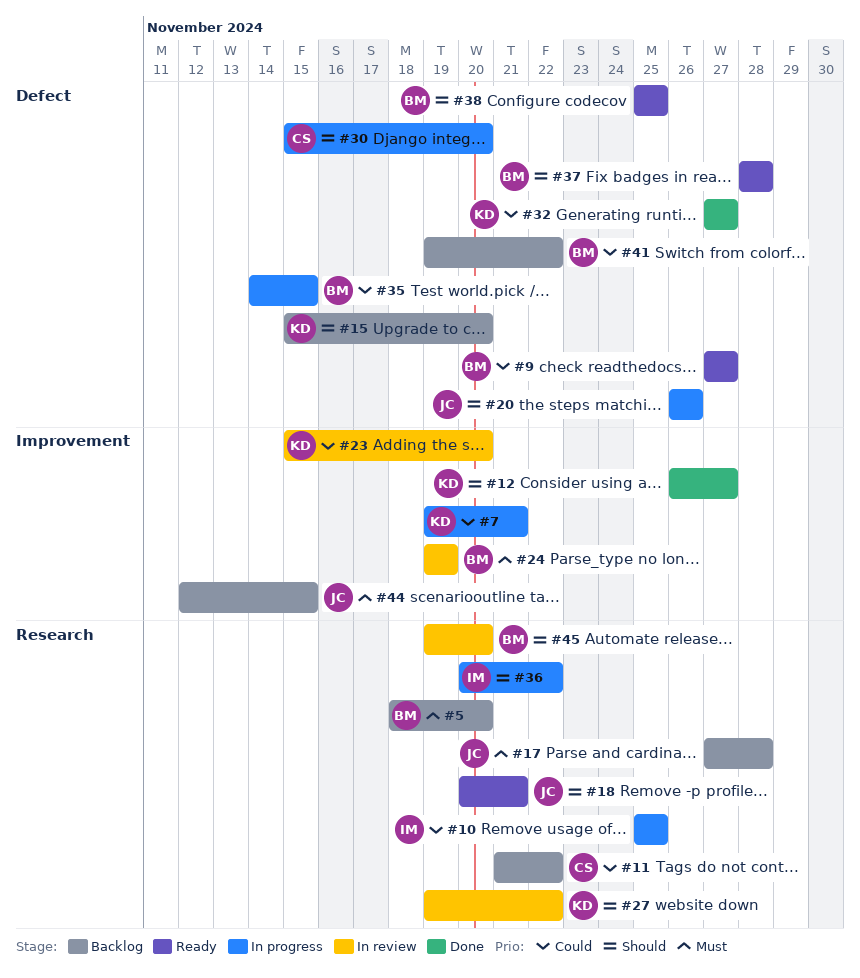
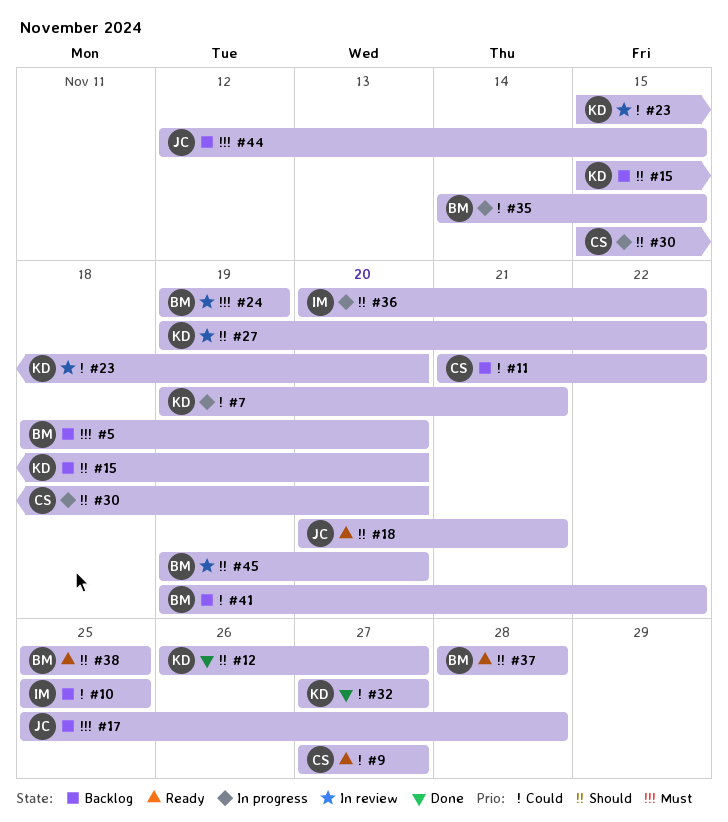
#9, owner: BM -> CS
#10, status: In progress -> Backlog
#17, start: Nov 27 -> Nov 25
#20: present -> none

